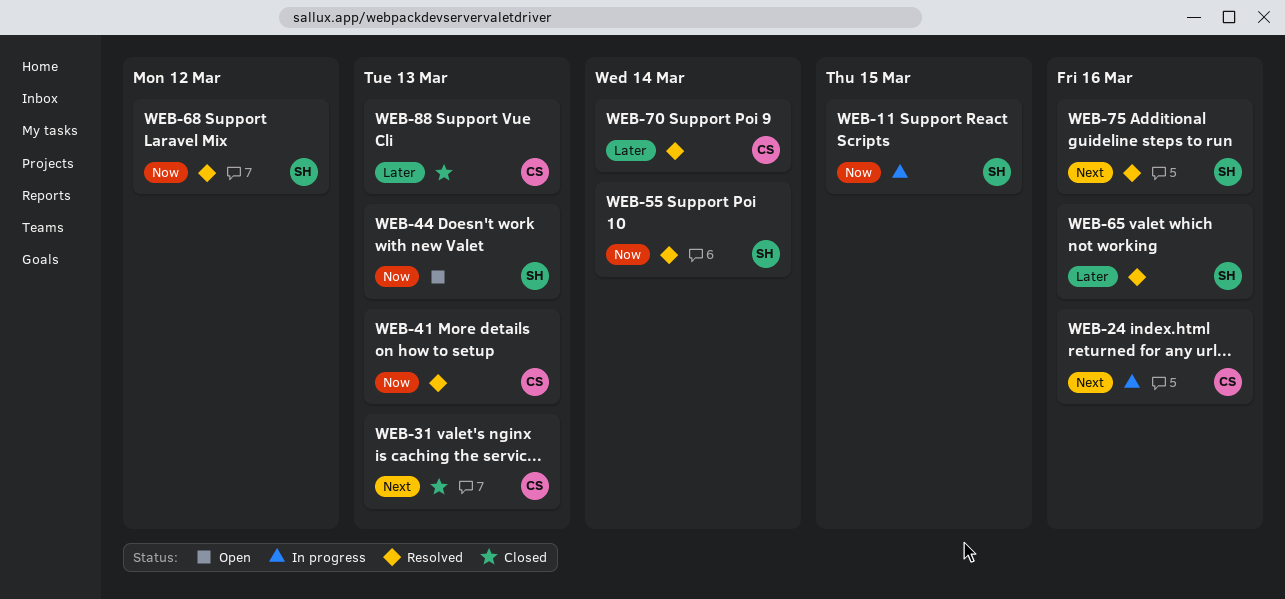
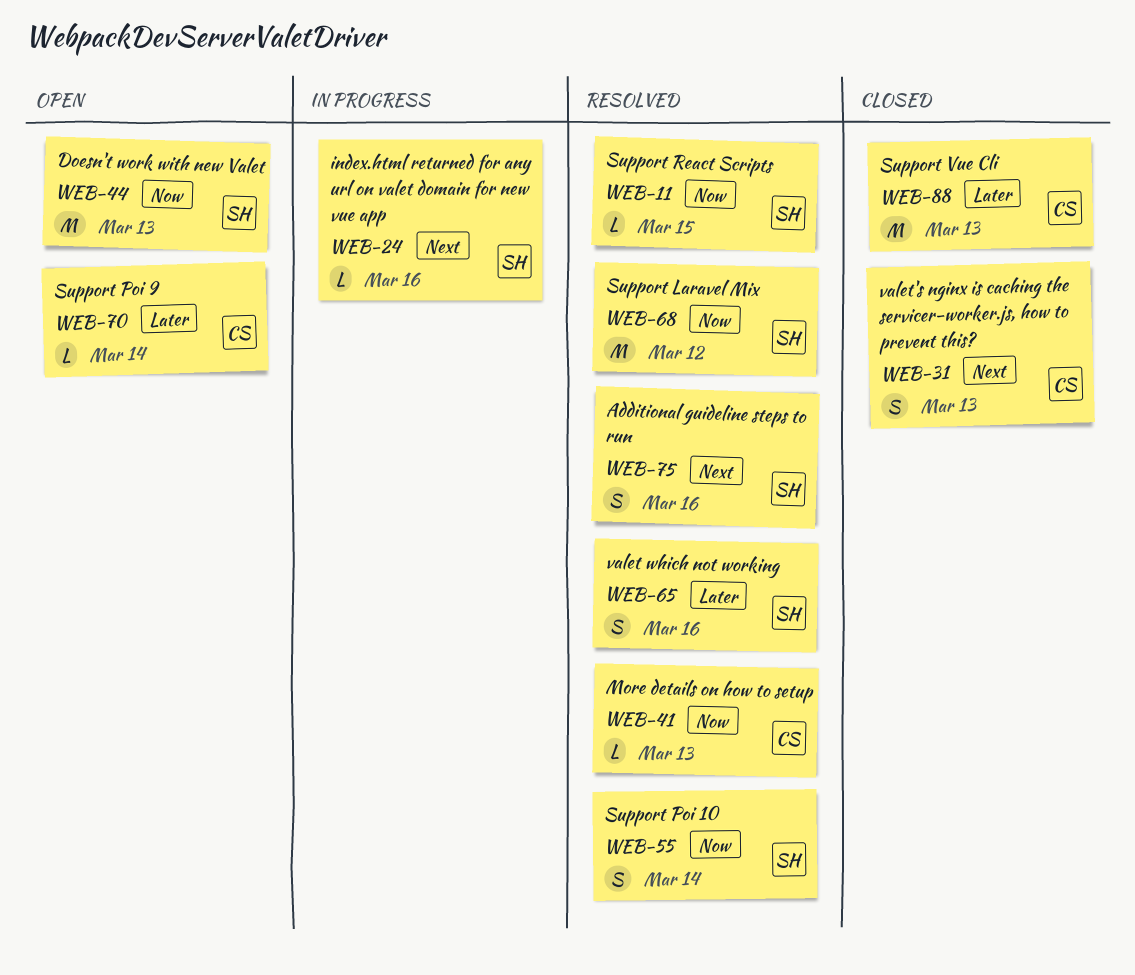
WEB-11, status: In progress -> Resolved
WEB-24, owner: CS -> SH
WEB-70, status: Resolved -> Open

